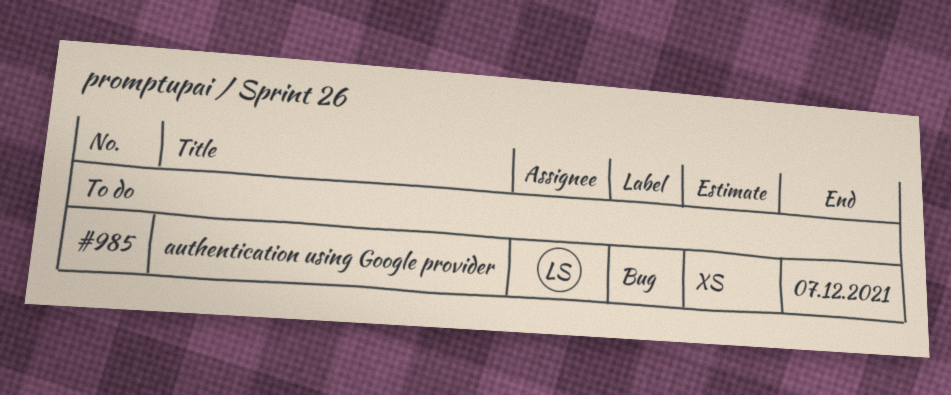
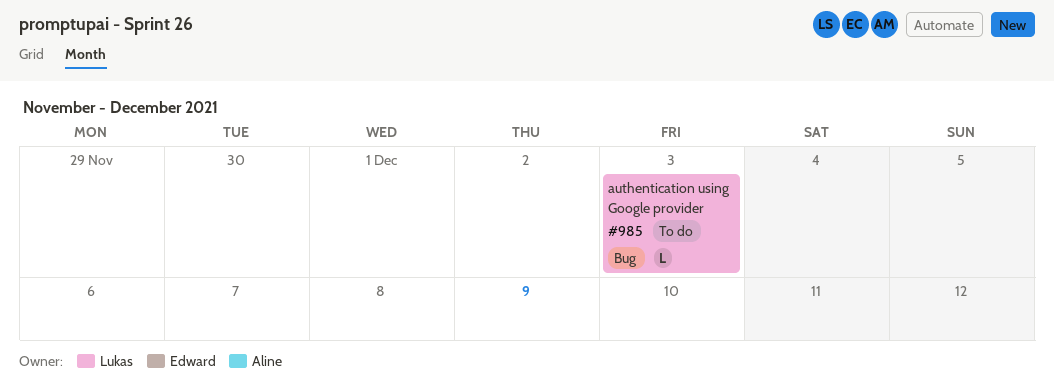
#985, estimate: XS -> L
#985, due: Dec 7 -> Dec 3

